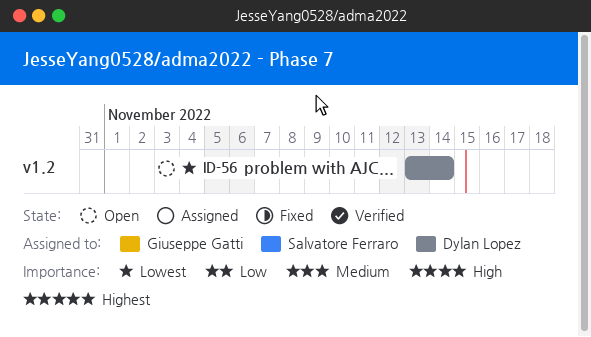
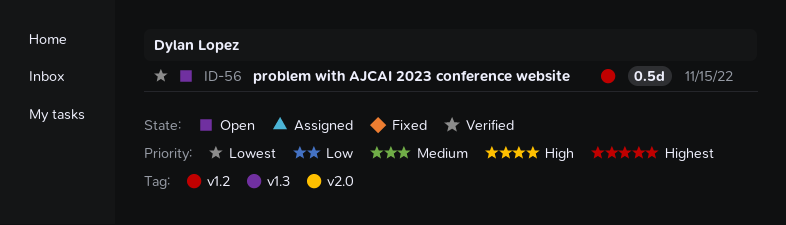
ID-56, due: Nov 14 -> Nov 15

